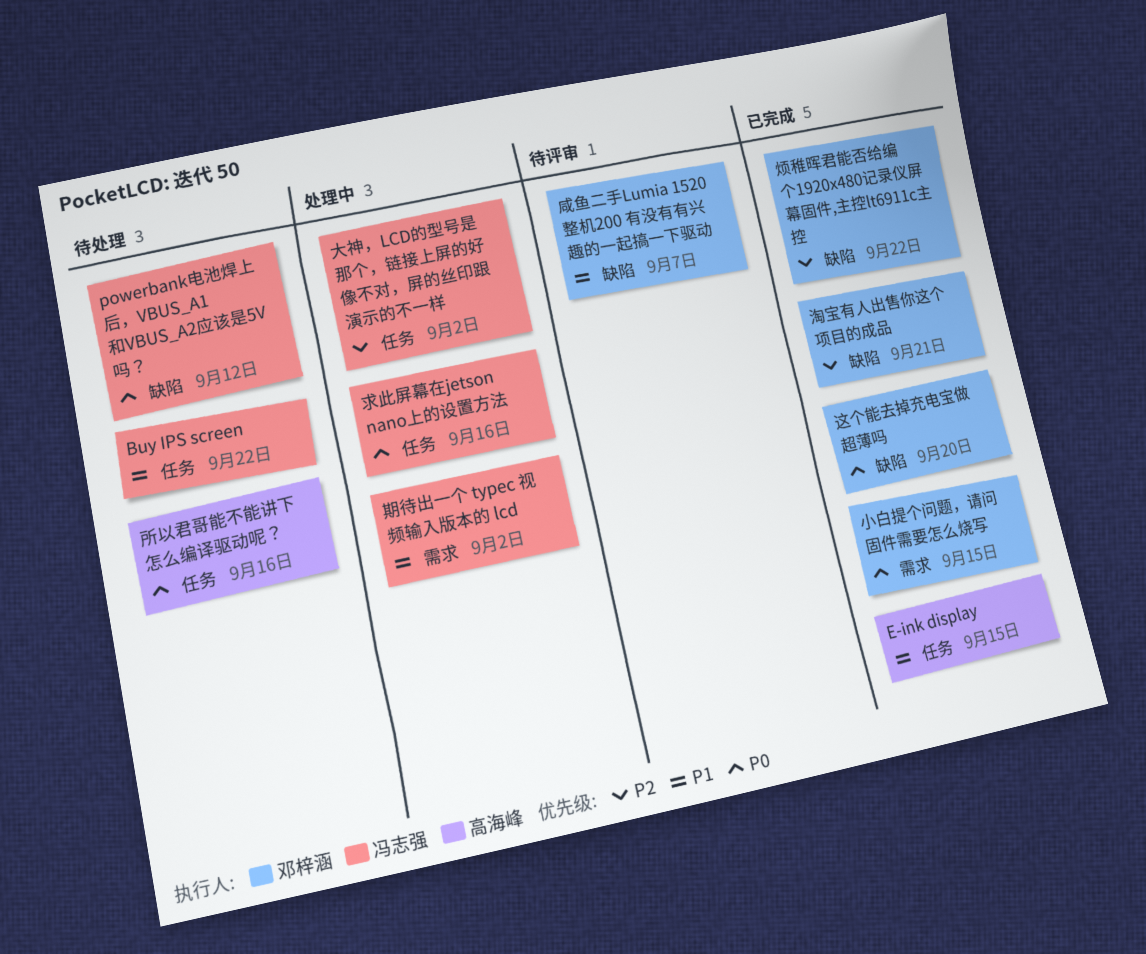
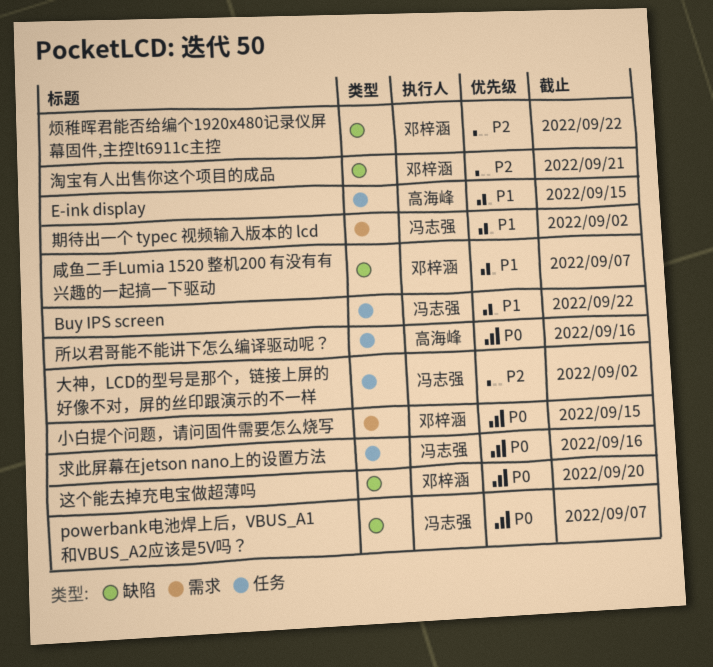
powerbank电池焊上后，VBUS_A1和VBUS_A2应该是5V吗？, due: Sep 12 -> Sep 7

